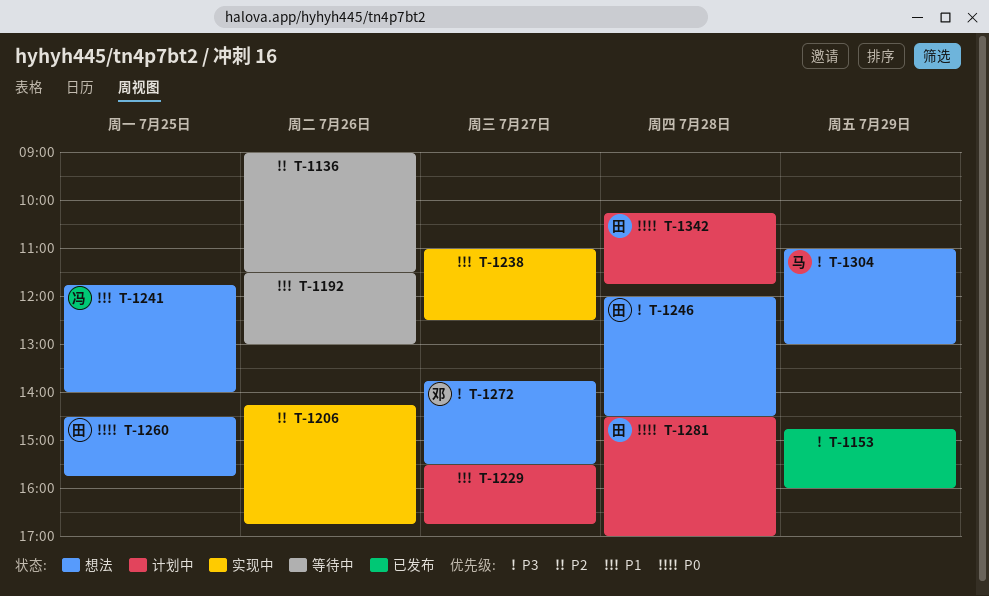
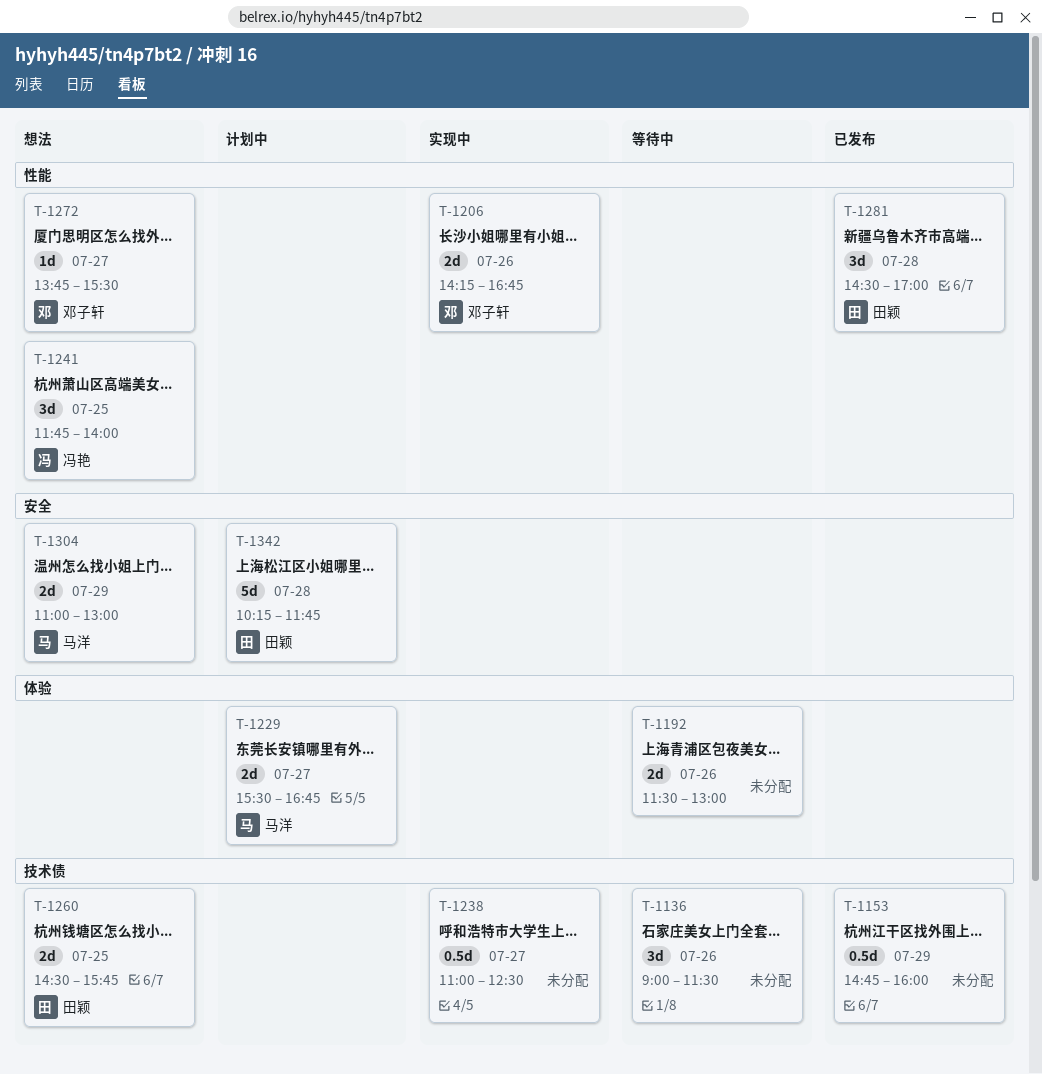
T-1206, owner: none -> 邓子轩
T-1229, owner: none -> 马洋
T-1246: present -> none
T-1281, status: 计划中 -> 已发布

